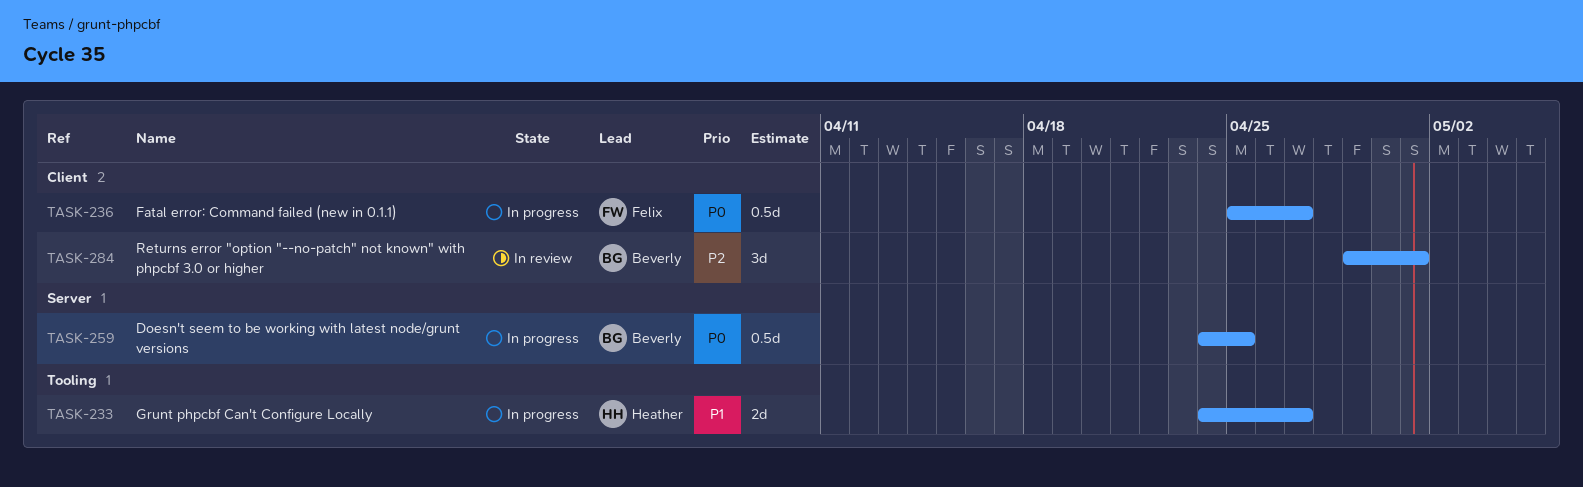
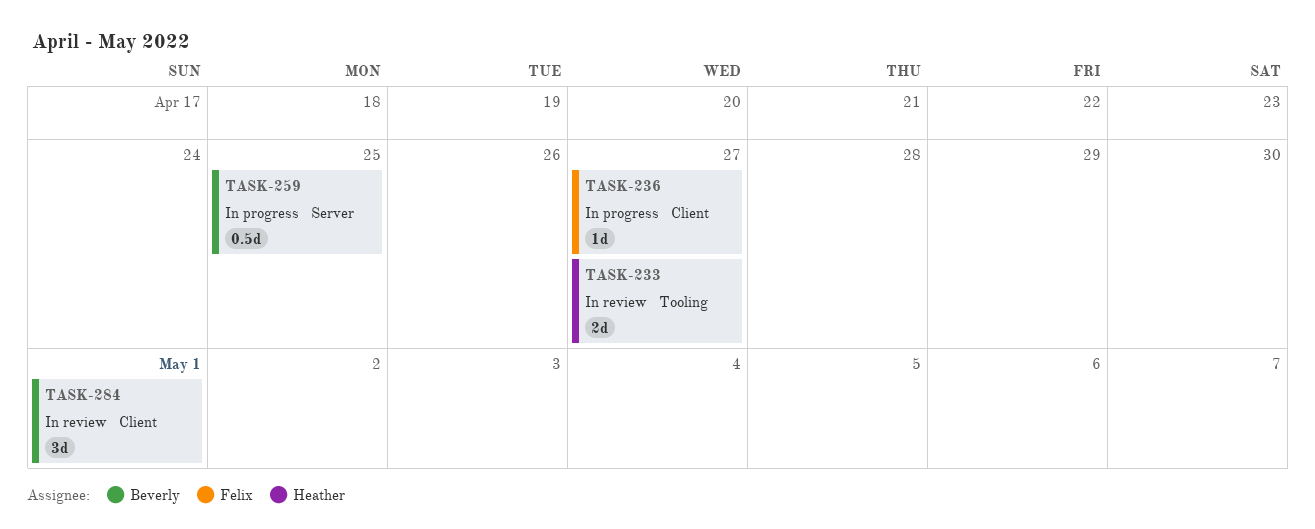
TASK-233, status: In progress -> In review
TASK-236, estimate: 0.5d -> 1d

